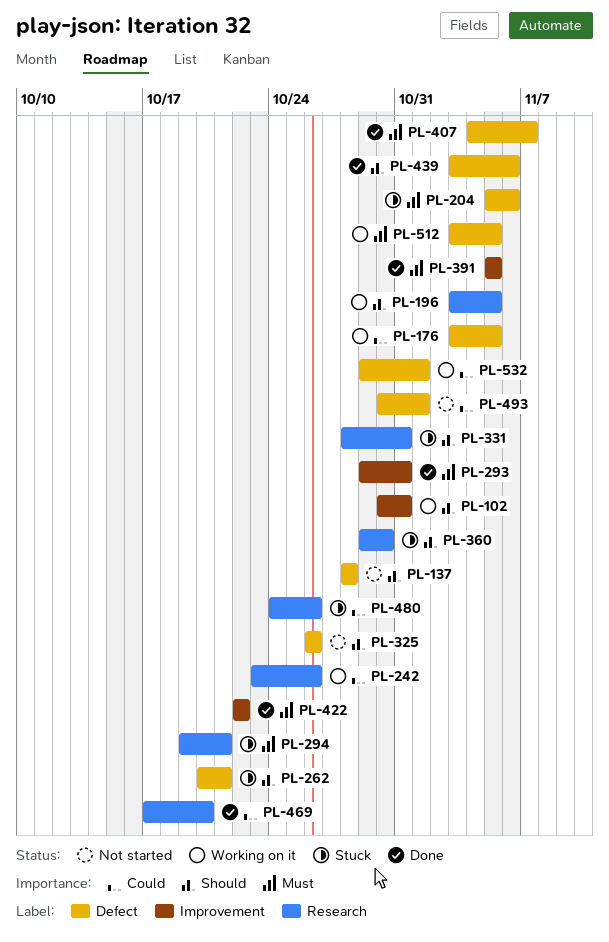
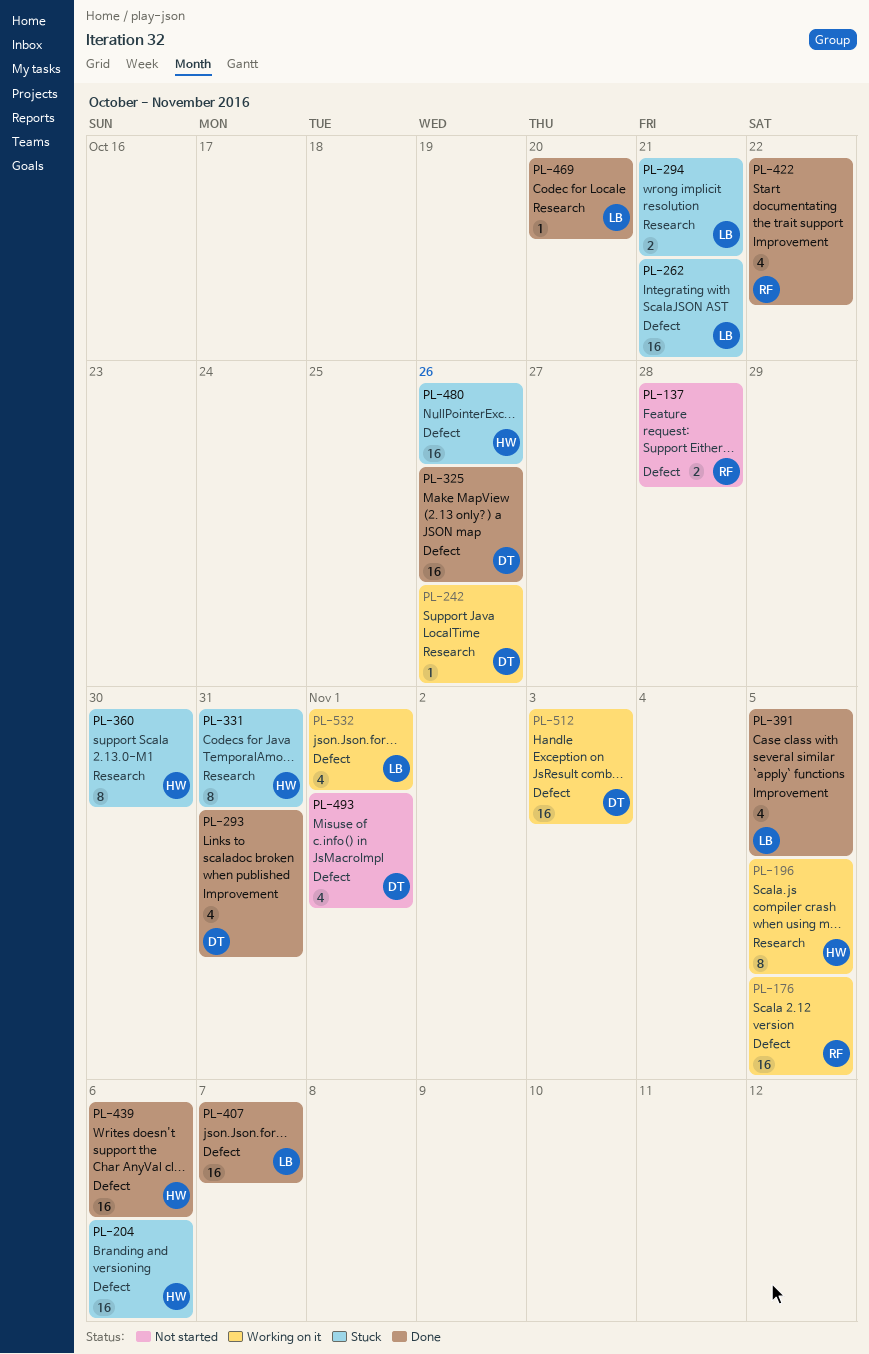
PL-102: present -> none
PL-325, status: Not started -> Done
PL-480, label: Research -> Defect
PL-512, due: Nov 5 -> Nov 3

